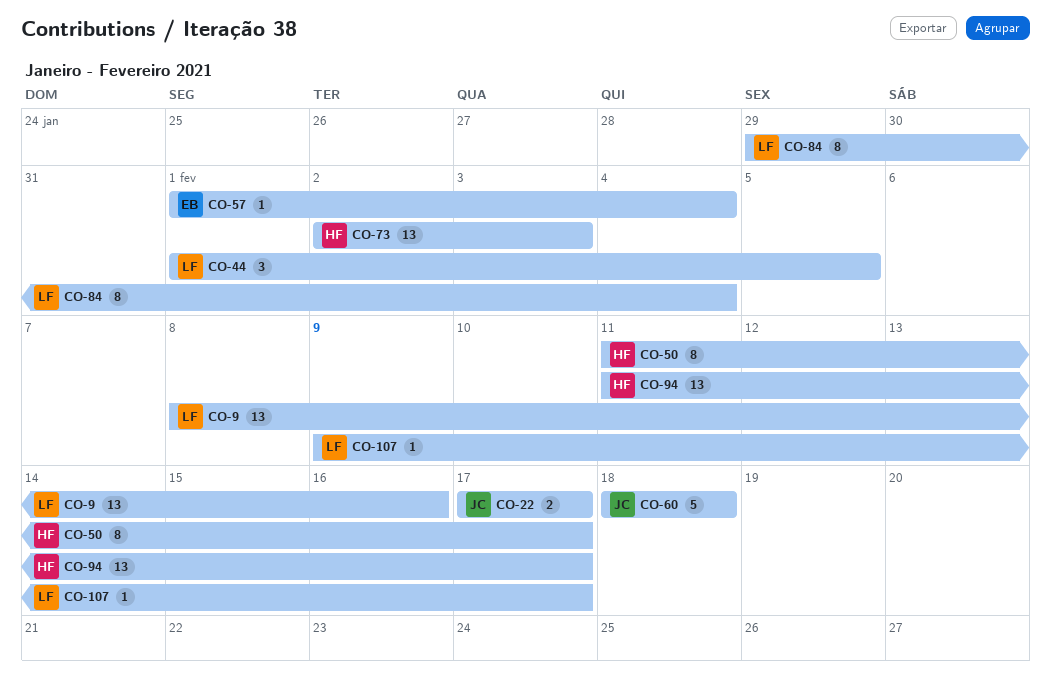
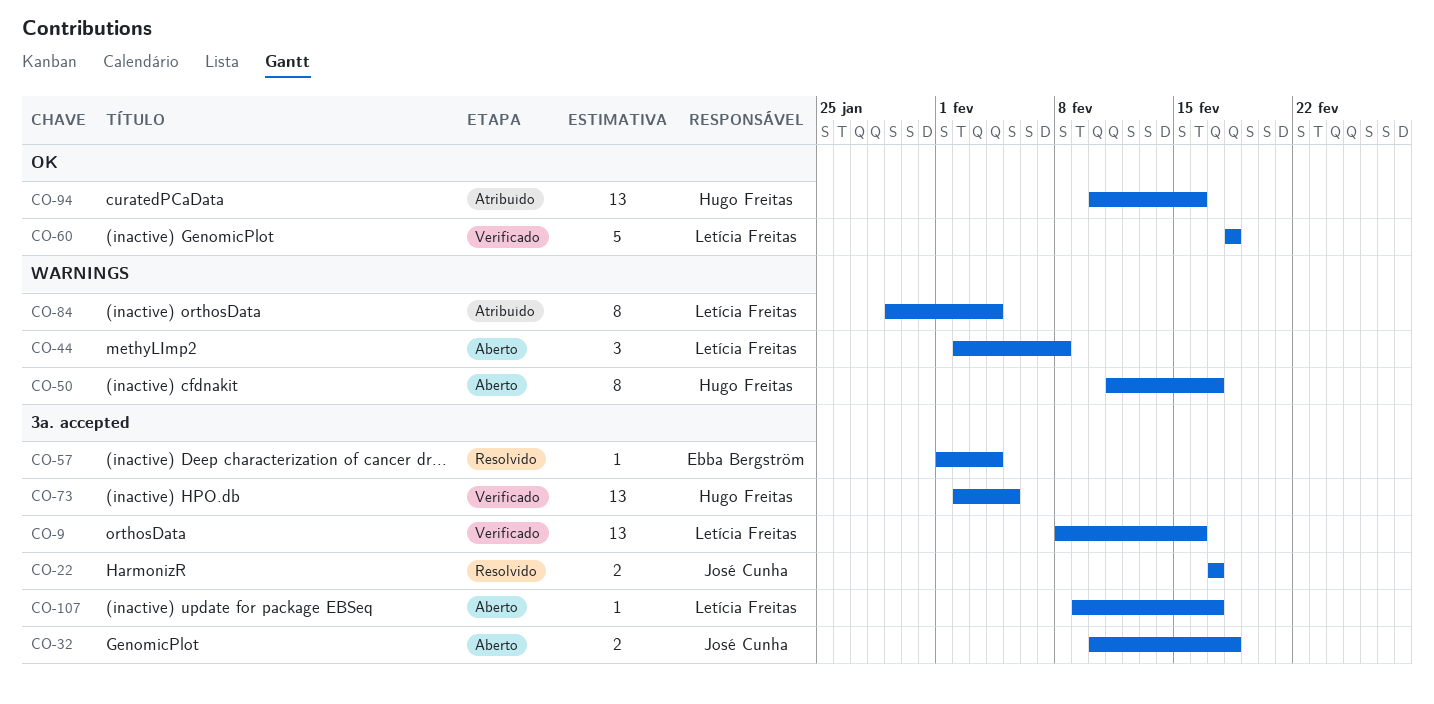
CO-32: none -> present
CO-44, start: Feb 1 -> Feb 2
CO-44, due: Feb 5 -> Feb 8
CO-60, owner: José Cunha -> Letícia Freitas
CO-73, due: Feb 3 -> Feb 5
CO-94, start: Feb 11 -> Feb 10
CO-94, due: Feb 17 -> Feb 16

